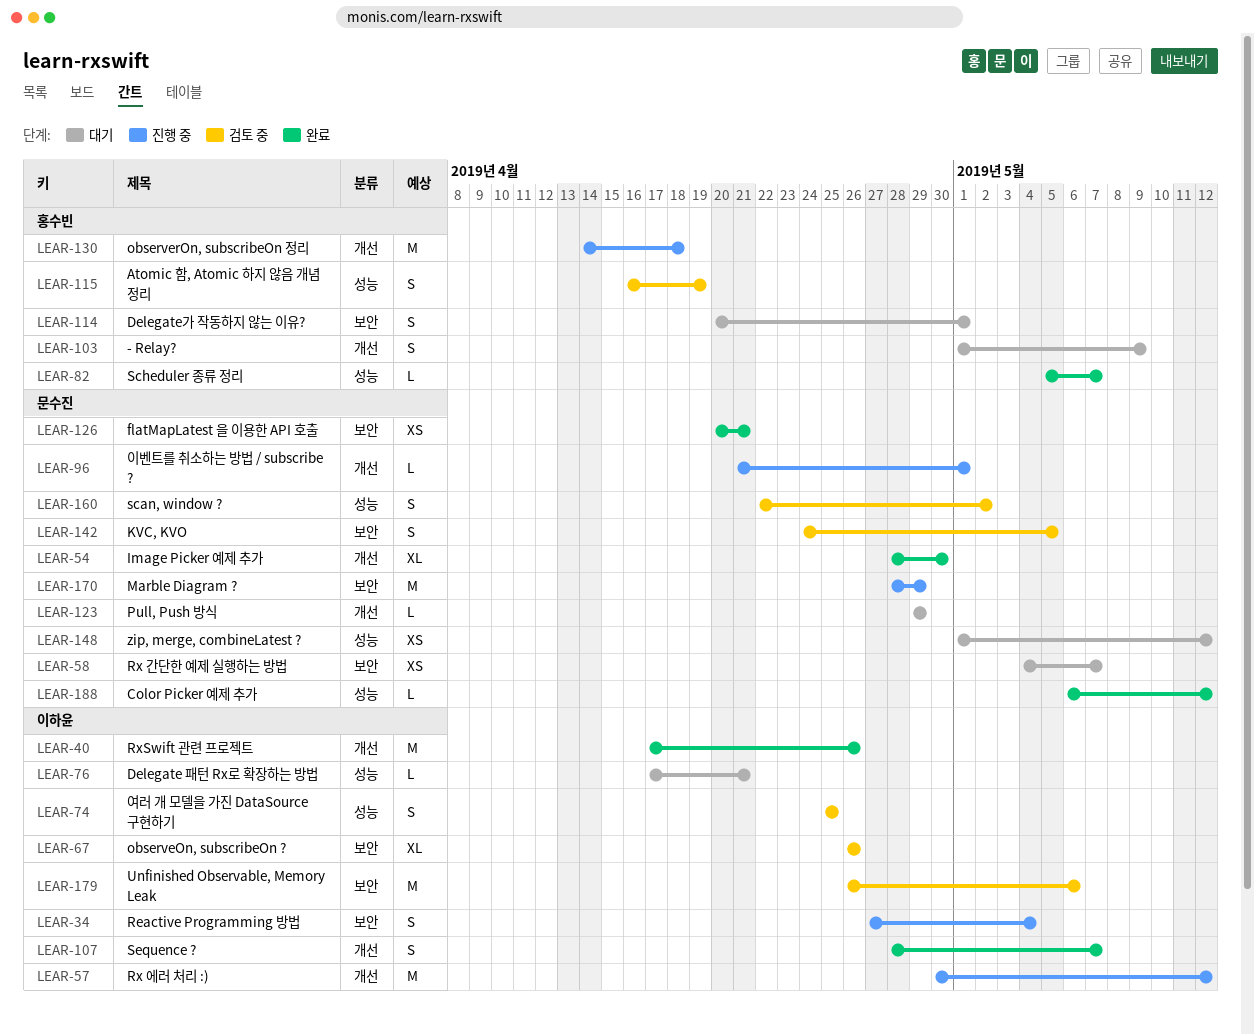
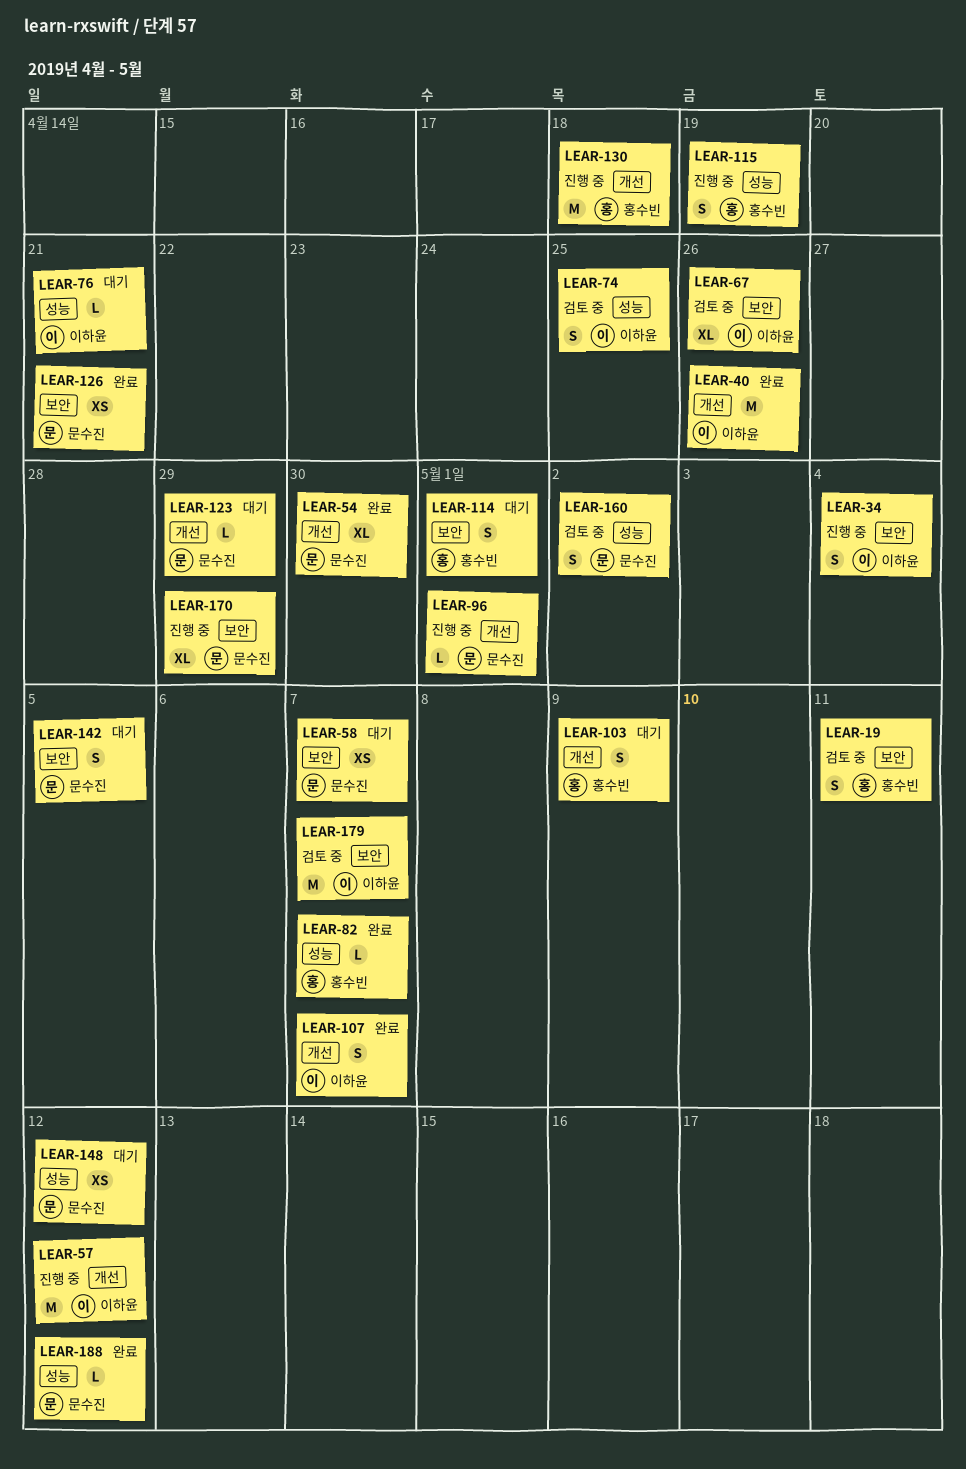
LEAR-19: none -> present
LEAR-115, status: 검토 중 -> 진행 중
LEAR-142, status: 검토 중 -> 대기
LEAR-170, estimate: M -> XL
LEAR-179, due: May 6 -> May 7

